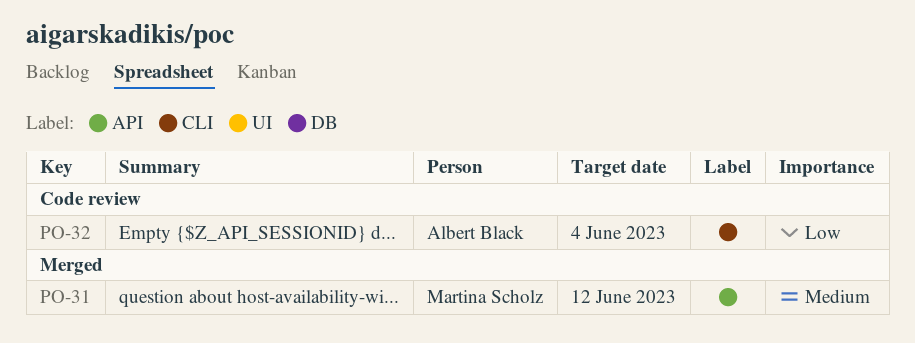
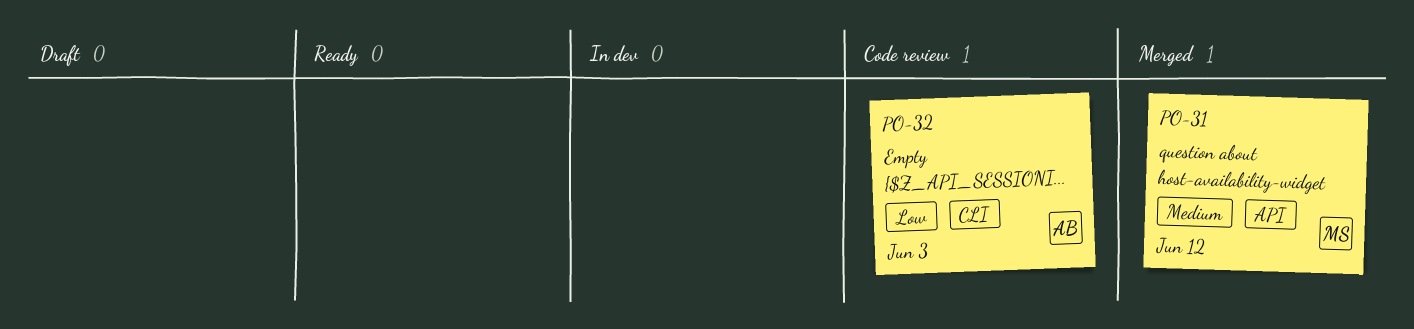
PO-32, due: Jun 4 -> Jun 3

